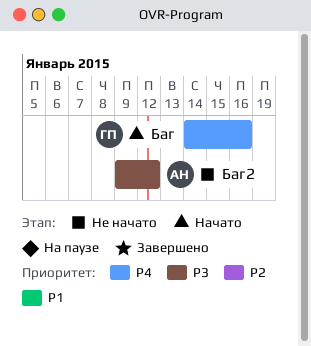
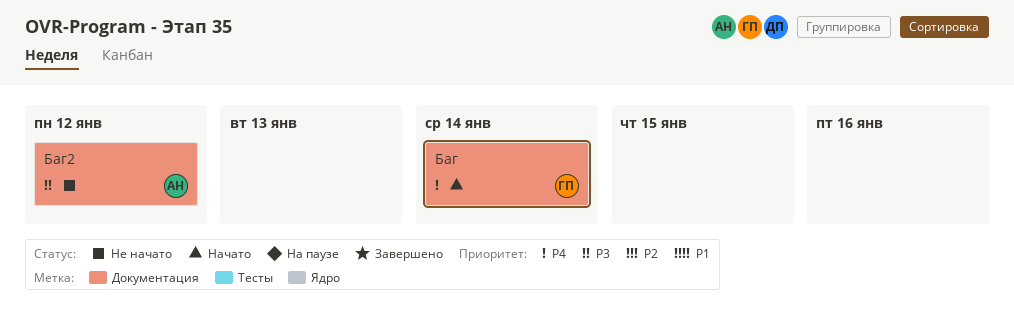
Баг, due: Jan 16 -> Jan 14

